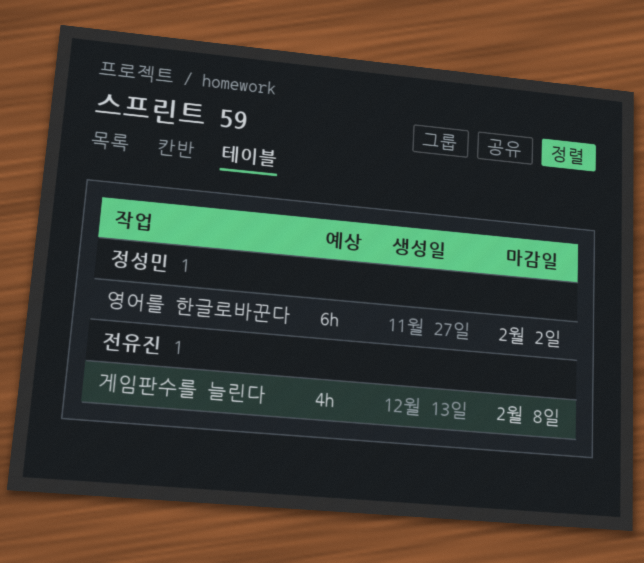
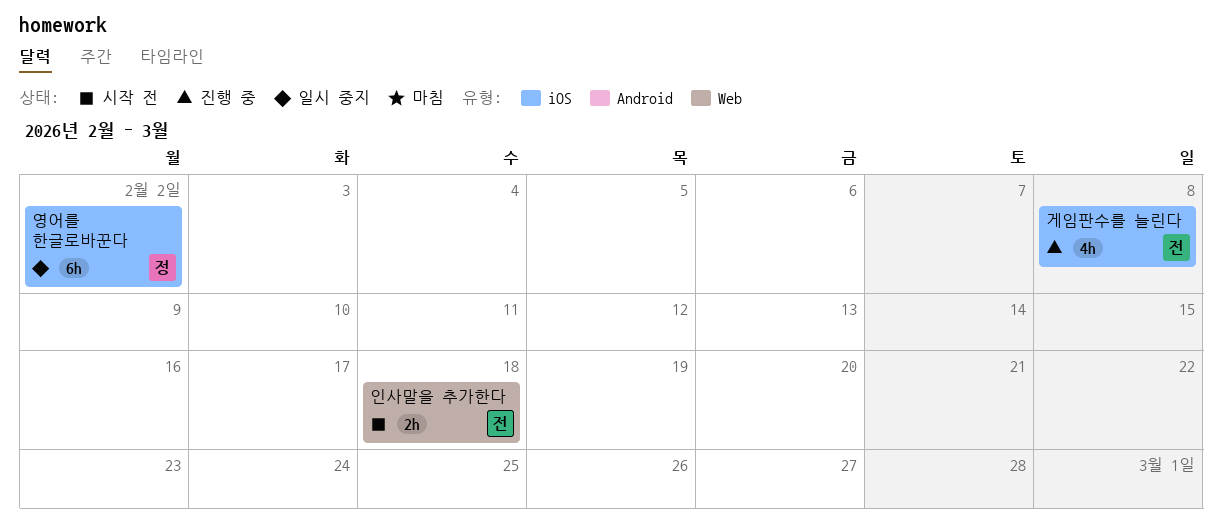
인사말을 추가한다: none -> present

